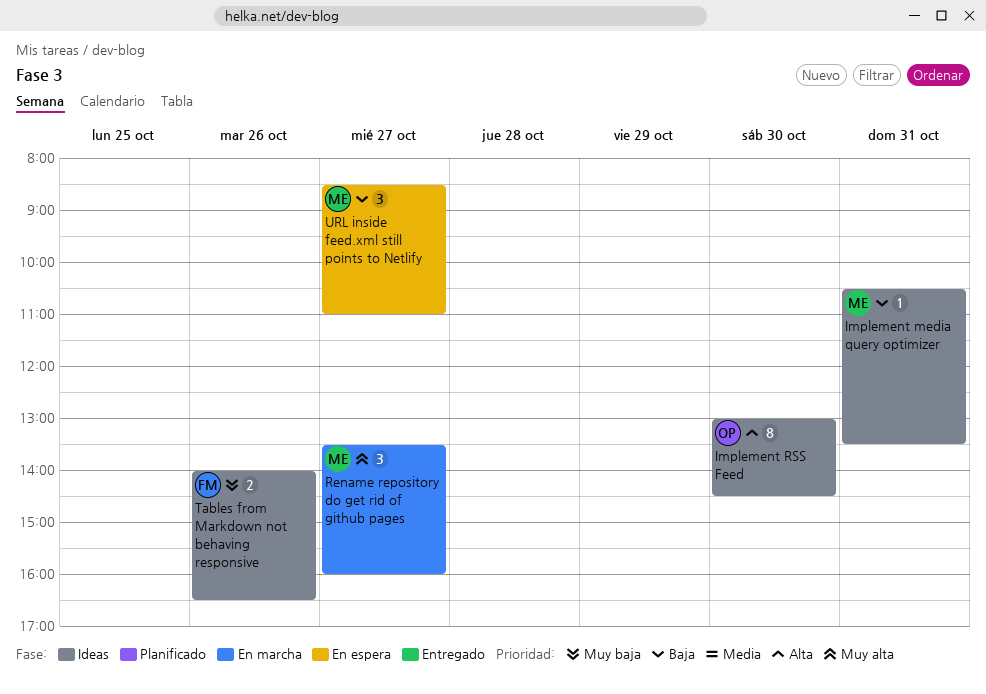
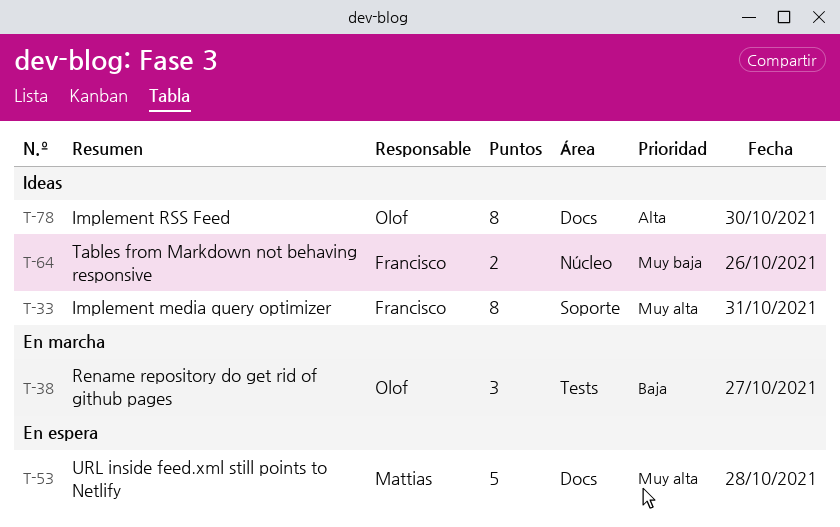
Implement media query optimizer, owner: Mattias -> Francisco
Implement media query optimizer, priority: Baja -> Muy alta
Implement media query optimizer, estimate: 1 -> 8
Rename repository do get rid of github pages, owner: Mattias -> Olof
Rename repository do get rid of github pages, priority: Muy alta -> Baja
URL inside feed.xml still points to Netlify, priority: Baja -> Muy alta
URL inside feed.xml still points to Netlify, estimate: 3 -> 5
URL inside feed.xml still points to Netlify, day: Oct 27 -> Oct 28

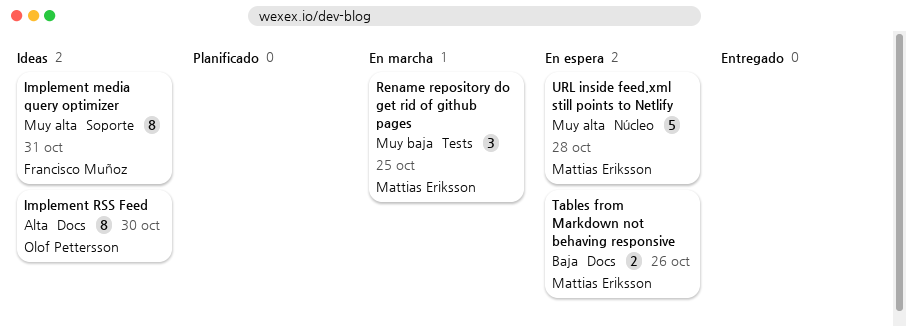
Rename repository do get rid of github pages, owner: Olof Pettersson -> Mattias Eriksson
Rename repository do get rid of github pages, priority: Baja -> Muy baja
Rename repository do get rid of github pages, day: Oct 27 -> Oct 25
Tables from Markdown not behaving responsive, status: Ideas -> En espera
Tables from Markdown not behaving responsive, owner: Francisco Muñoz -> Mattias Eriksson
Tables from Markdown not behaving responsive, priority: Muy baja -> Baja
Tables from Markdown not behaving responsive, label: Núcleo -> Docs
URL inside feed.xml still points to Netlify, label: Docs -> Núcleo

